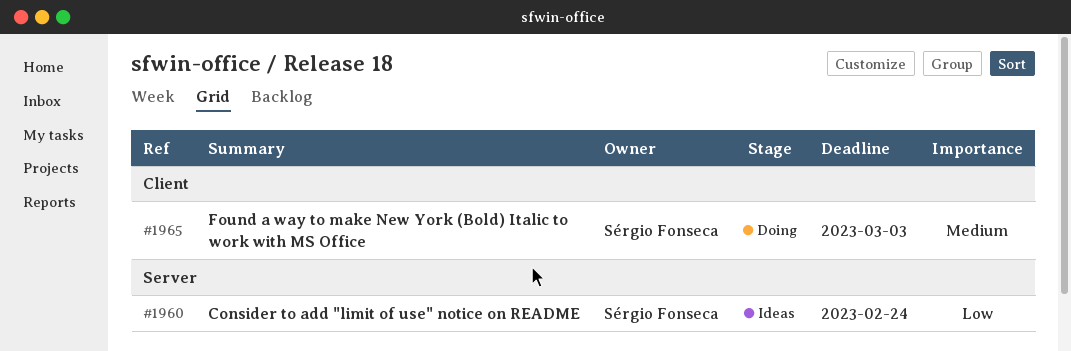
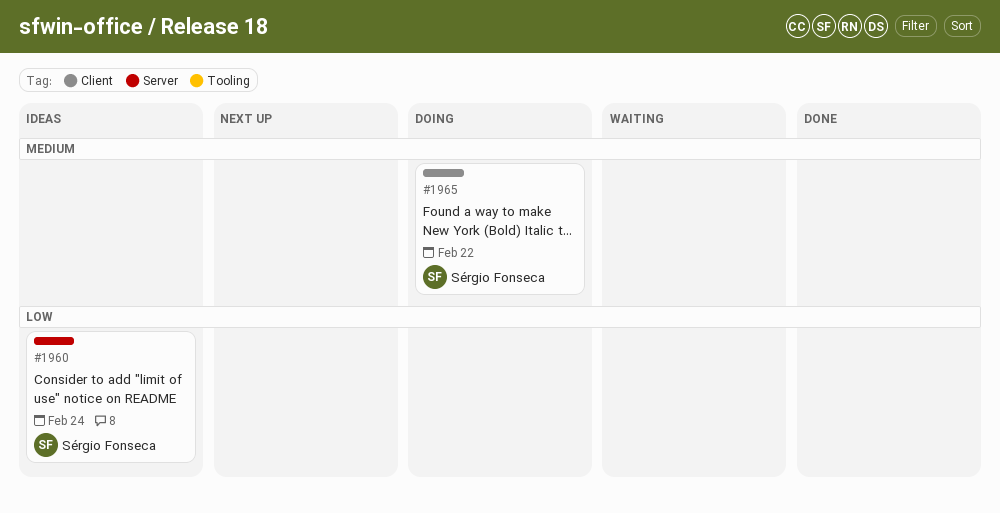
#1965, due: Mar 3 -> Feb 22

